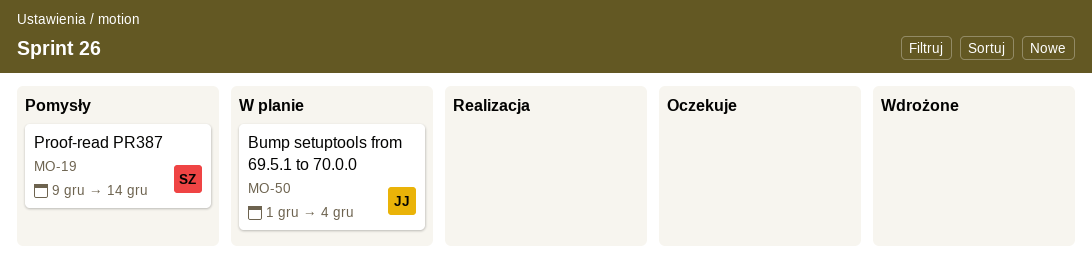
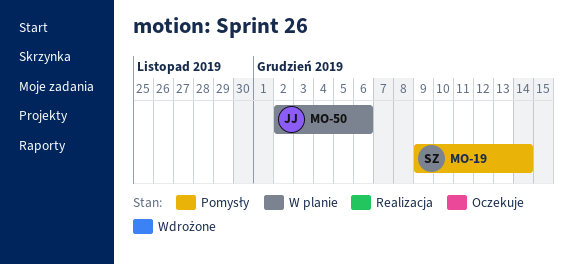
MO-50, start: Dec 1 -> Dec 2
MO-50, due: Dec 4 -> Dec 6

